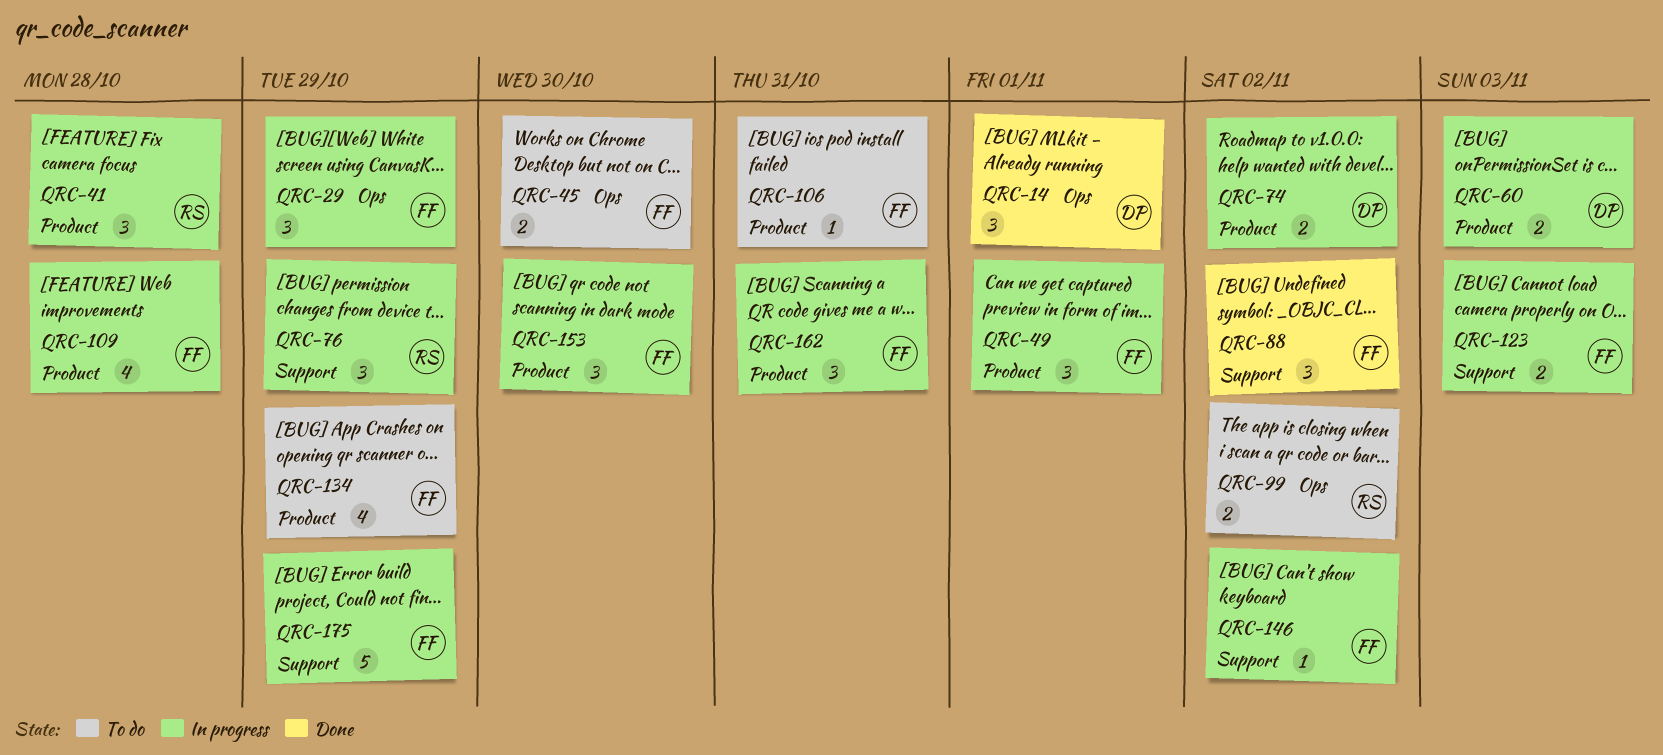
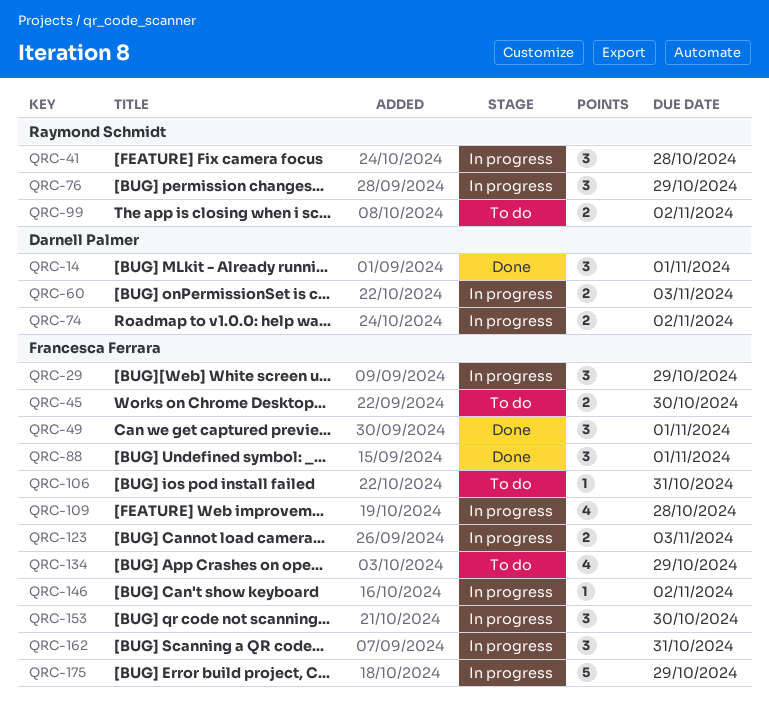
QRC-49, status: In progress -> Done
QRC-88, due: Nov 2 -> Nov 1

